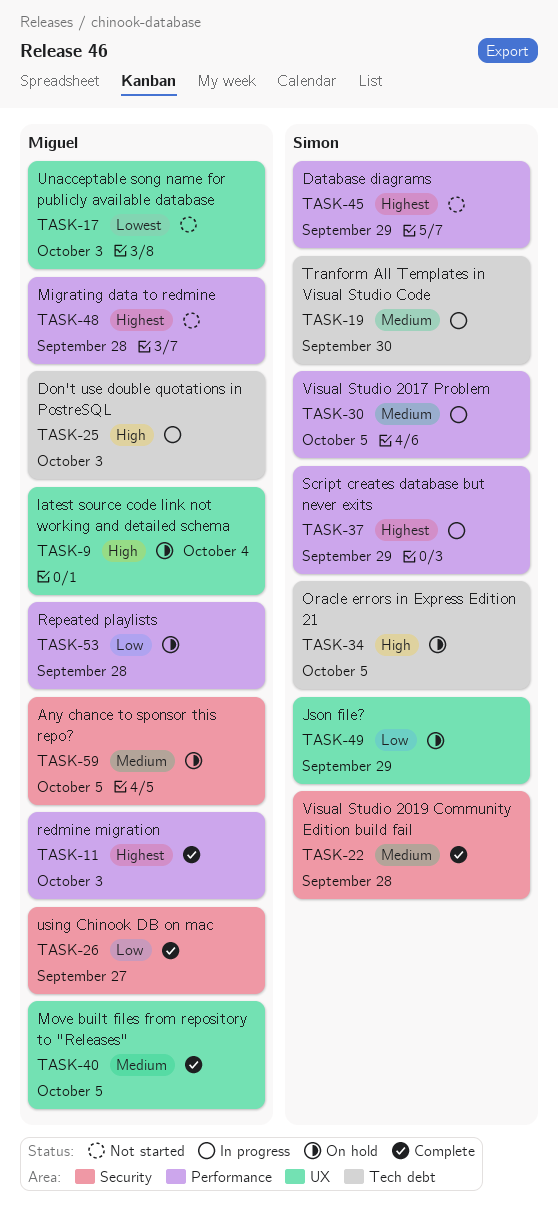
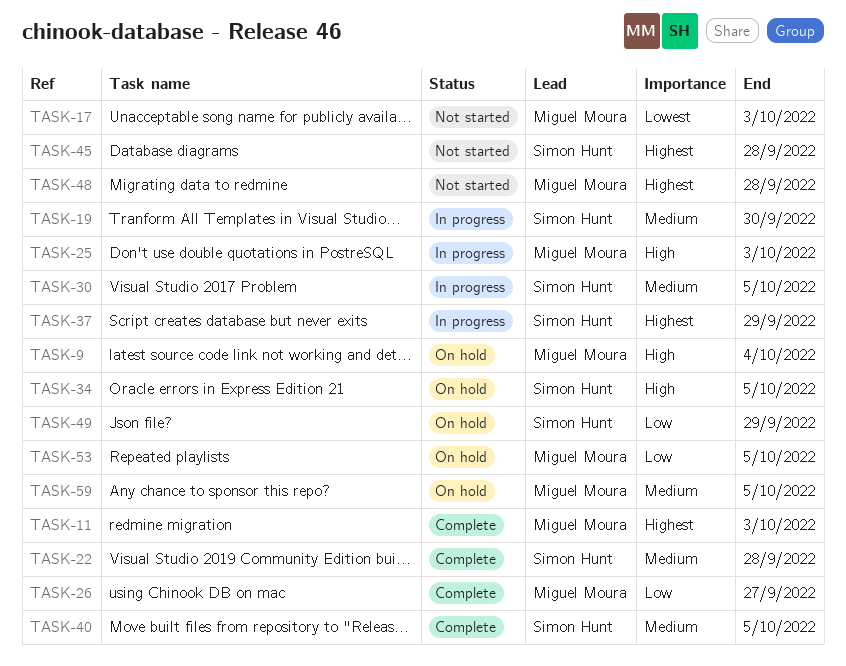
TASK-40, owner: Miguel Moura -> Simon Hunt
TASK-45, due: Sep 29 -> Sep 28
TASK-53, due: Sep 28 -> Oct 5

